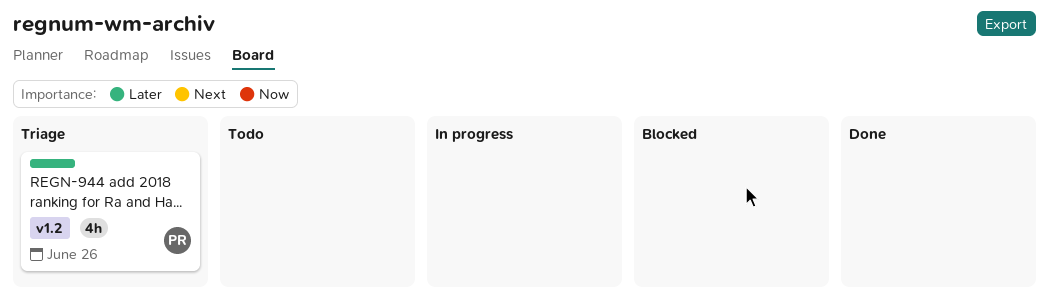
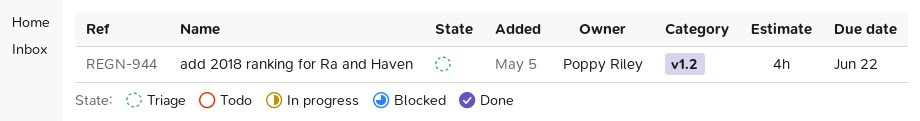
REGN-944, due: Jun 26 -> Jun 22

